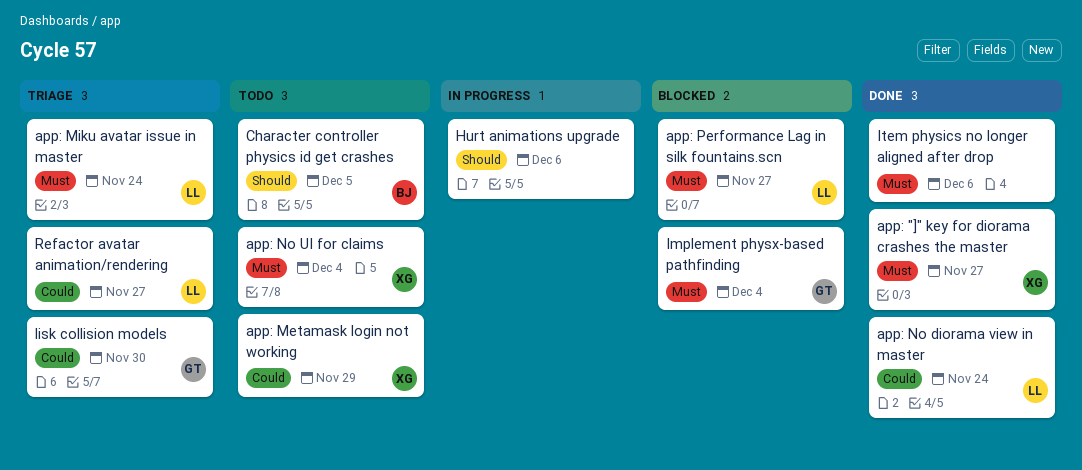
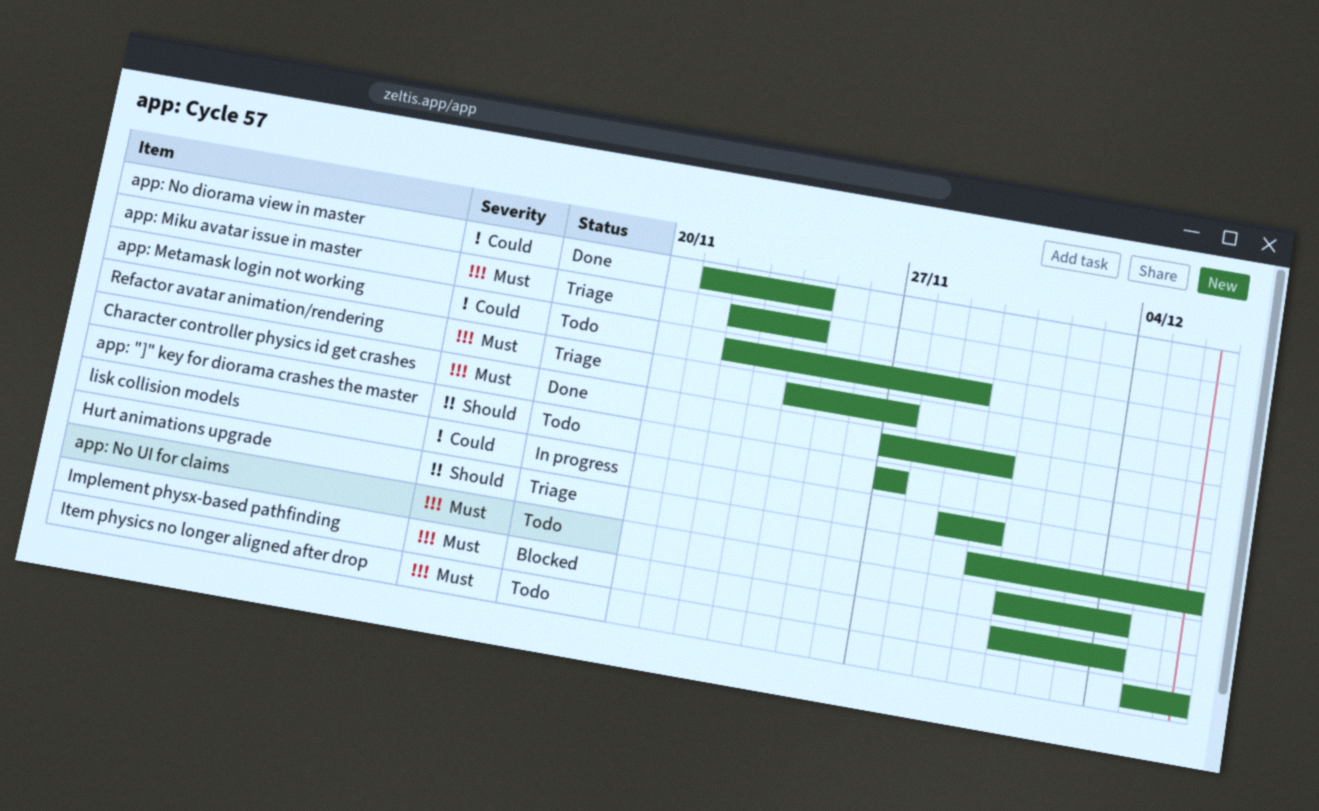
app: "]" key for diorama crashes the master, status: Done -> Todo
app: "]" key for diorama crashes the master, priority: Must -> Should
app: Performance Lag in silk fountains.scn: present -> none
Character controller physics id get crashes, status: Todo -> Done
Character controller physics id get crashes, priority: Should -> Must
Character controller physics id get crashes, due: Dec 5 -> Nov 30
Hurt animations upgrade, status: In progress -> Triage
Item physics no longer aligned after drop, status: Done -> Todo
lisk collision models, status: Triage -> In progress
Refactor avatar animation/rendering, priority: Could -> Must

